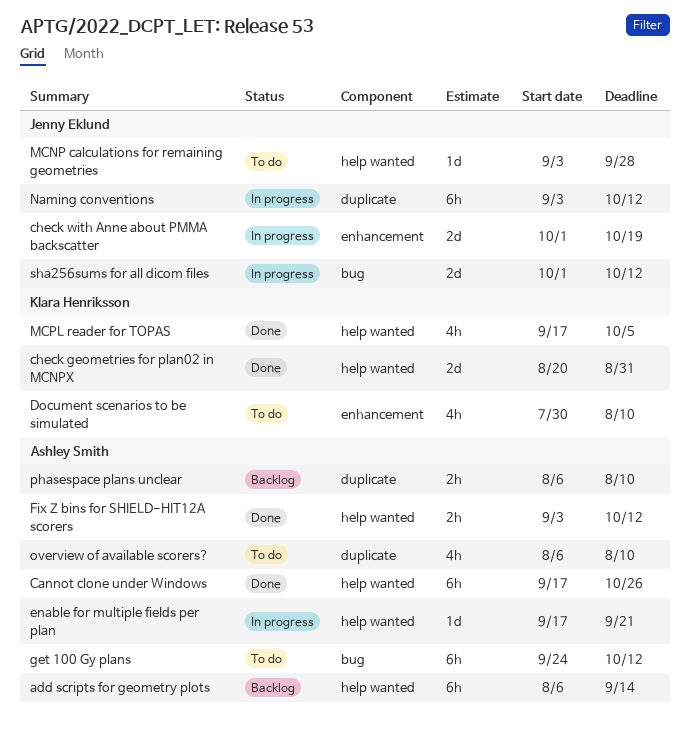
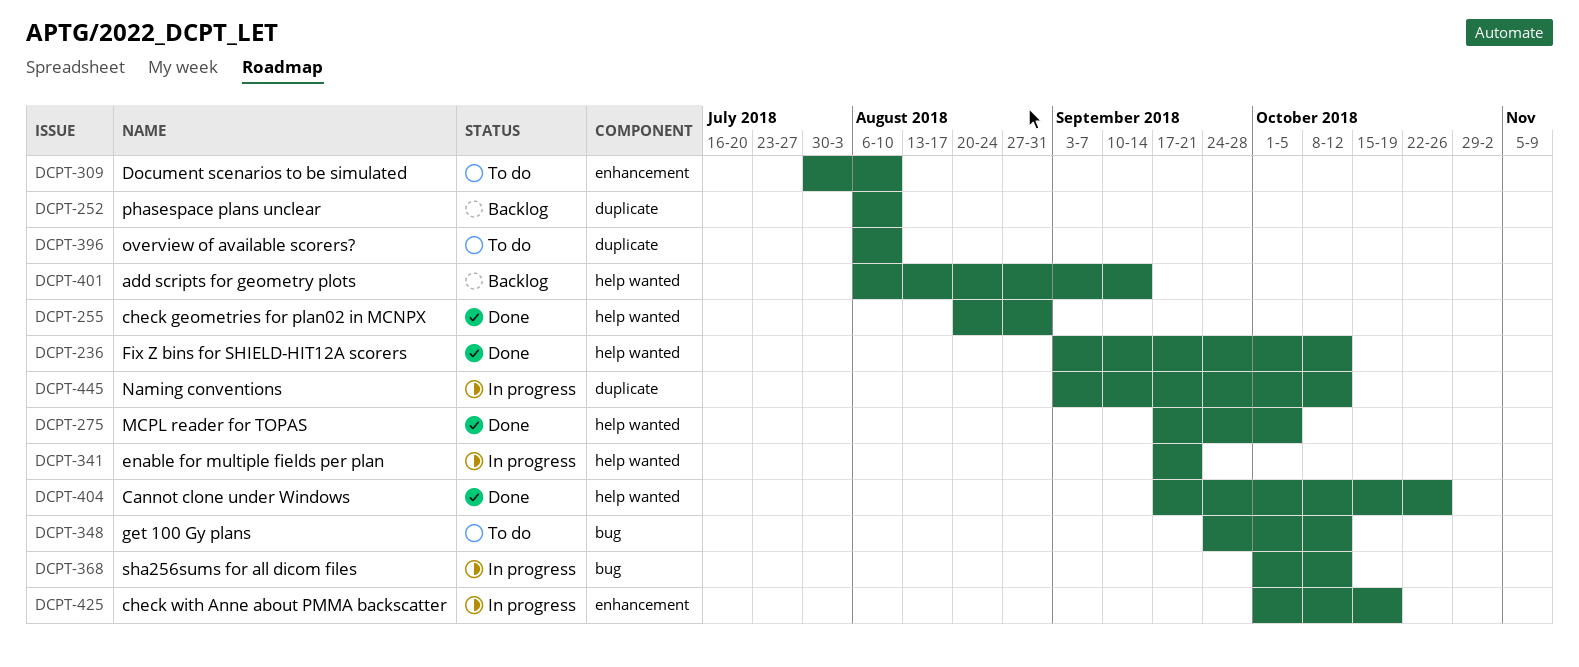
MCNP calculations for remaining geometries: present -> none

